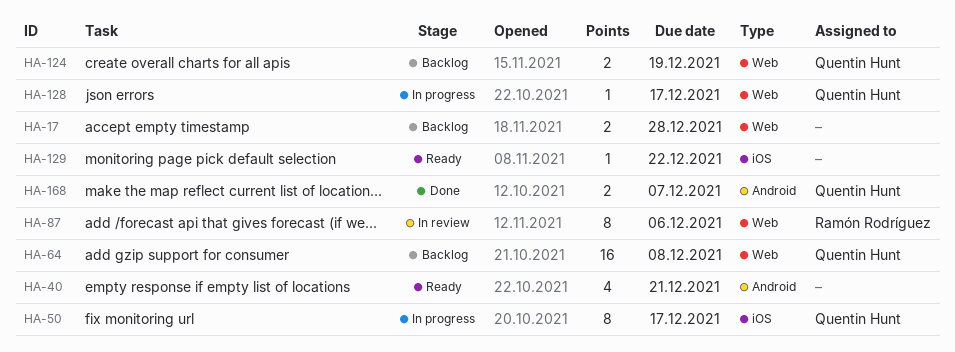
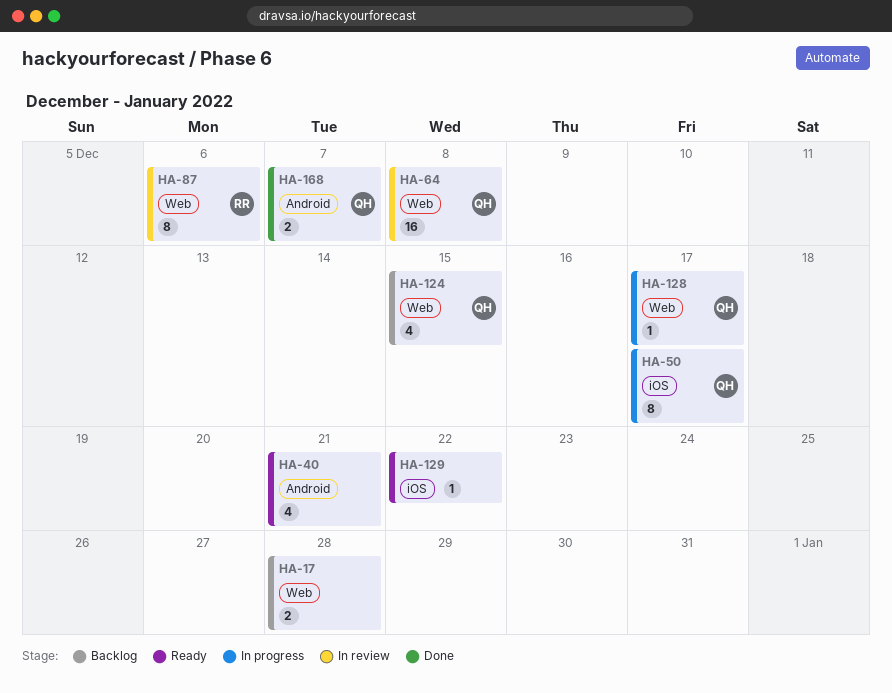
HA-64, status: Backlog -> In review
HA-124, estimate: 2 -> 4
HA-124, due: Dec 19 -> Dec 15

